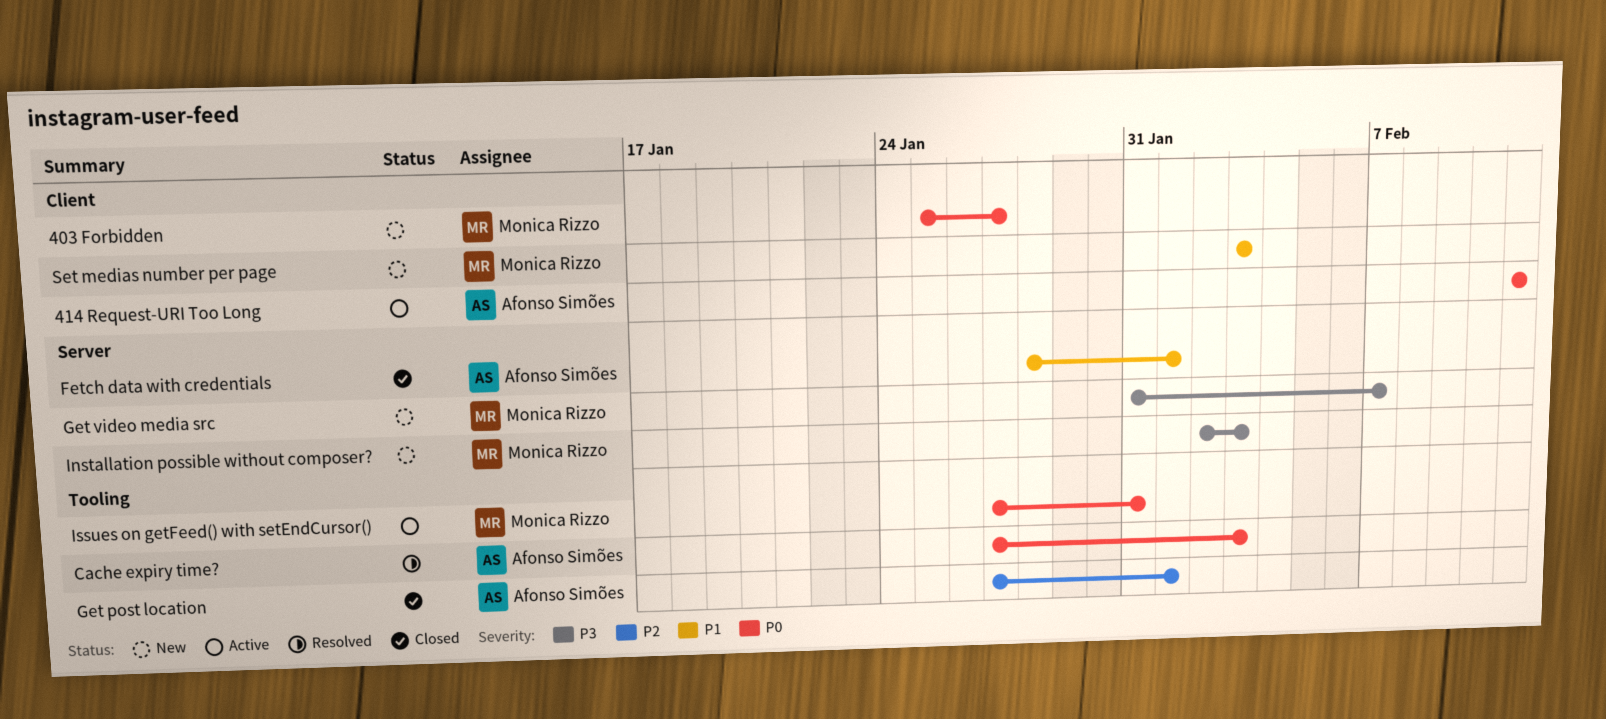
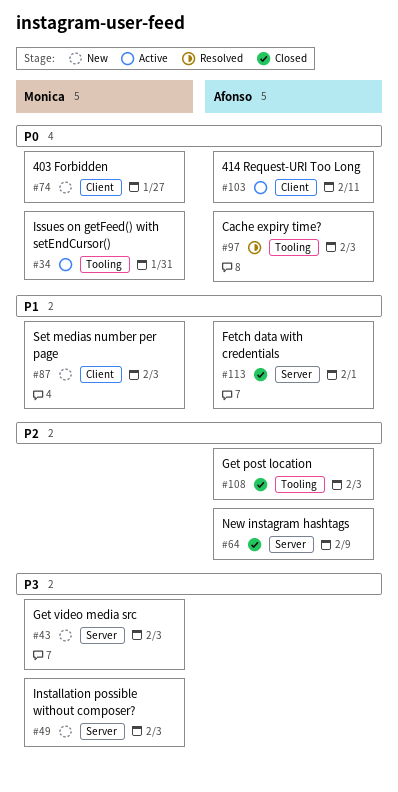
Get post location, due: Feb 1 -> Feb 3
Get video media src, due: Feb 7 -> Feb 3
New instagram hashtags: none -> present

